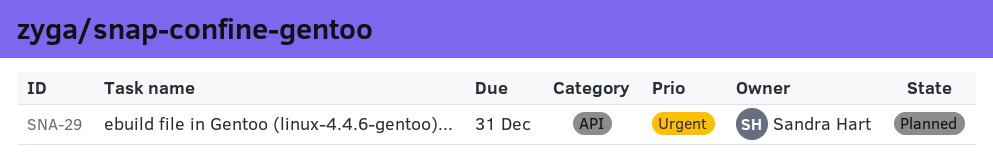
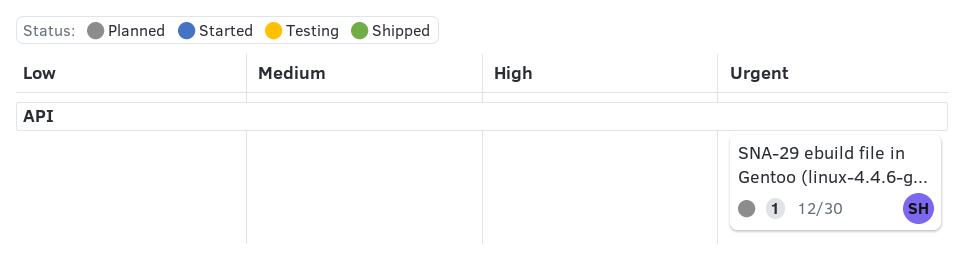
SNA-29, due: Dec 31 -> Dec 30

